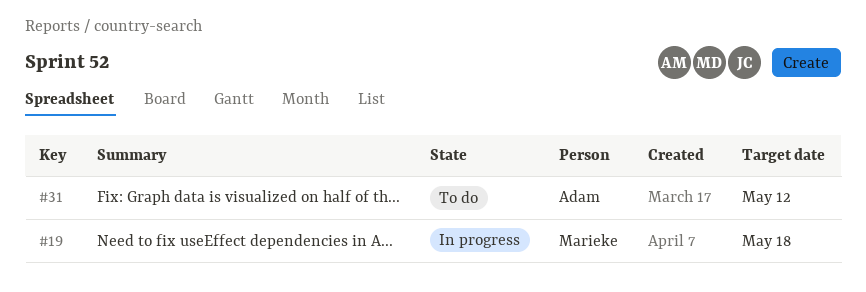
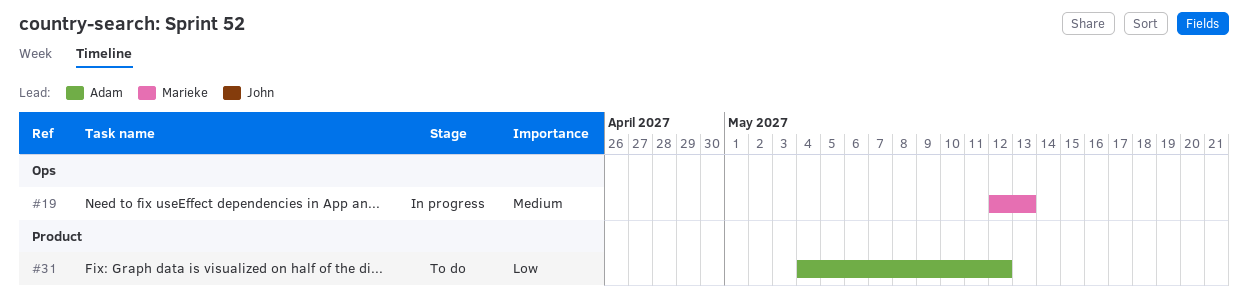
#19, due: May 18 -> May 13

